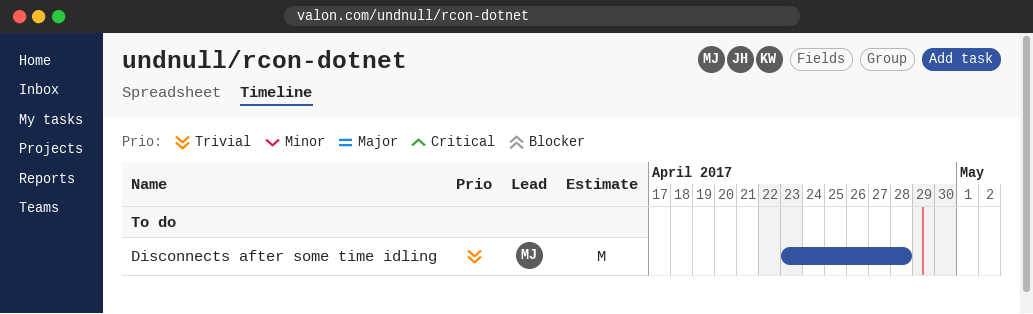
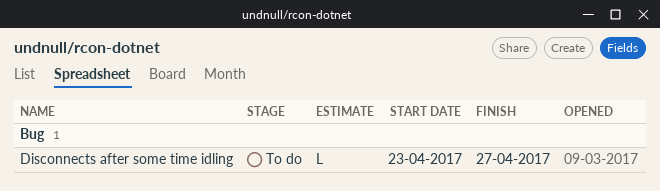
Disconnects after some time idling, estimate: M -> L
Disconnects after some time idling, due: Apr 28 -> Apr 27

